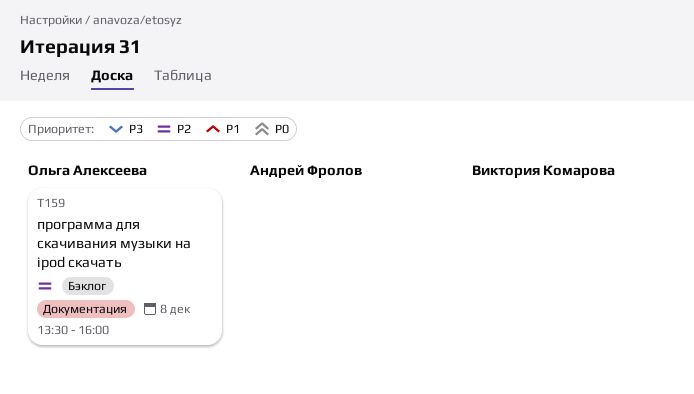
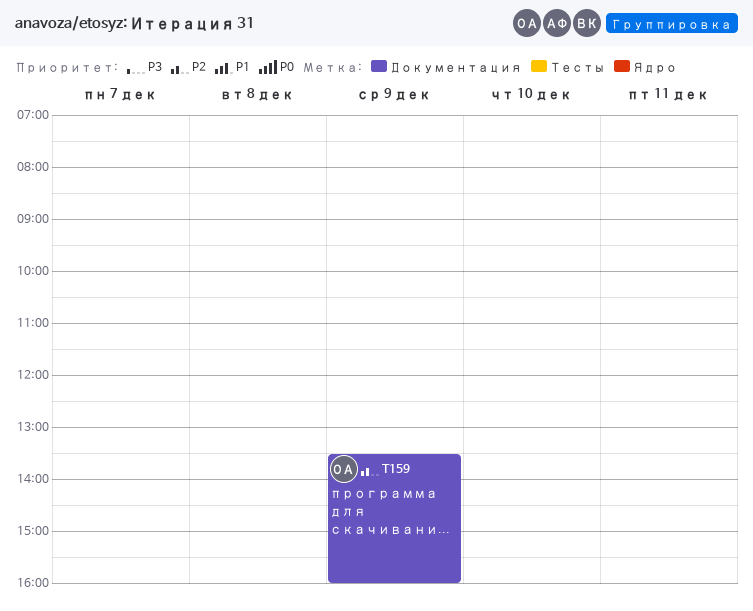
T159, day: Dec 8 -> Dec 9

